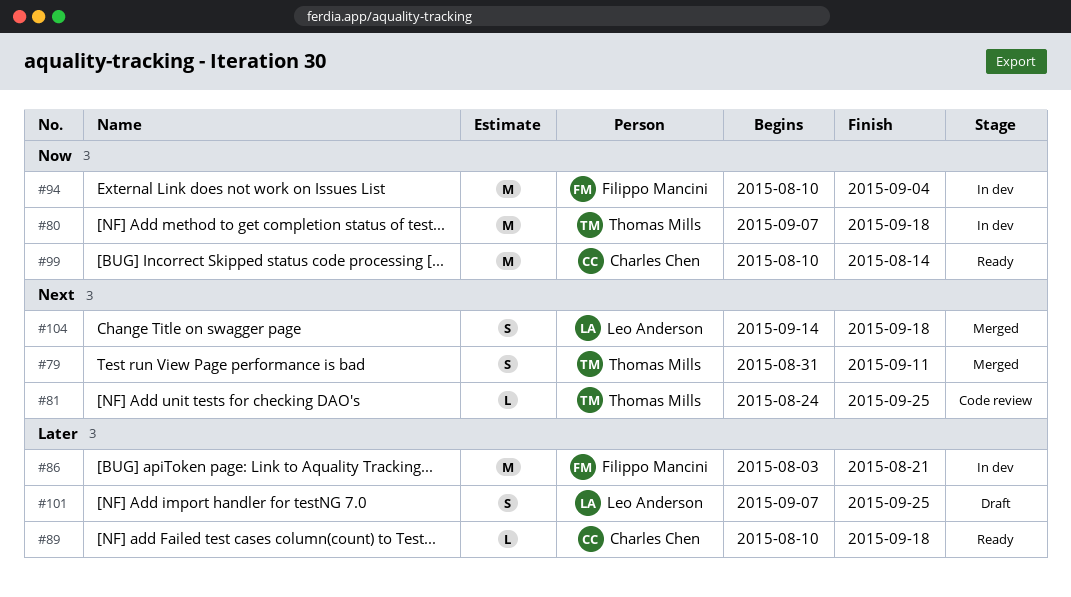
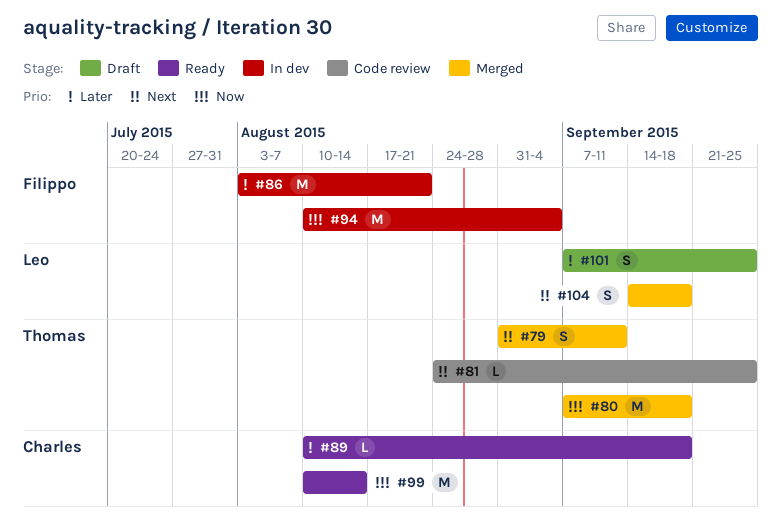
#80, status: In dev -> Merged

